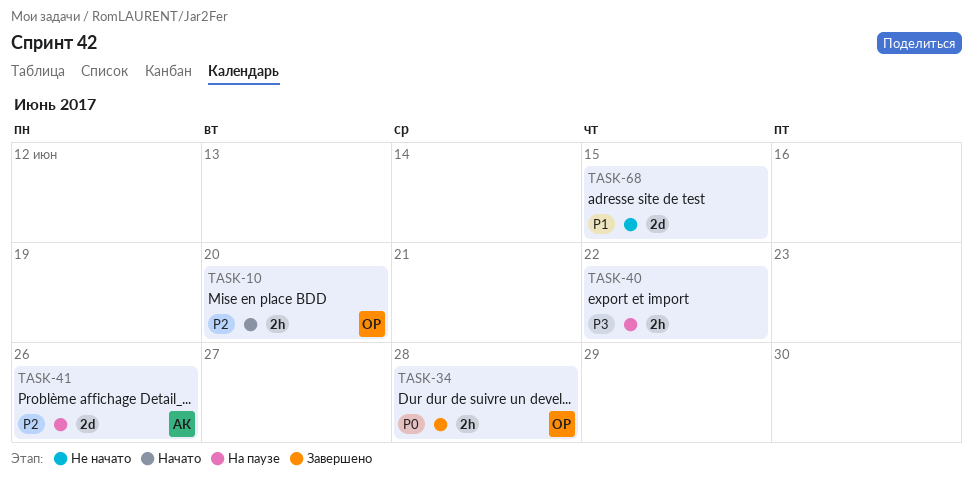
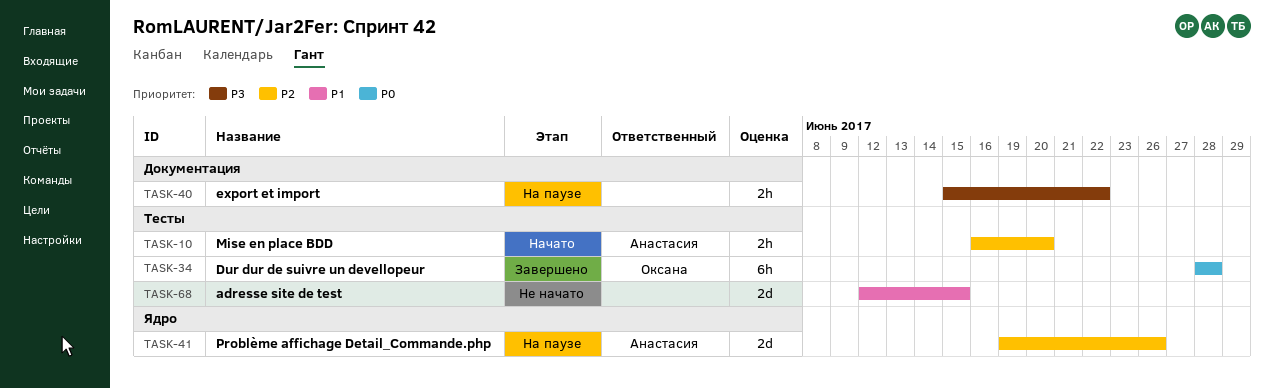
TASK-10, owner: Оксана -> Анастасия
TASK-34, estimate: 2h -> 6h

